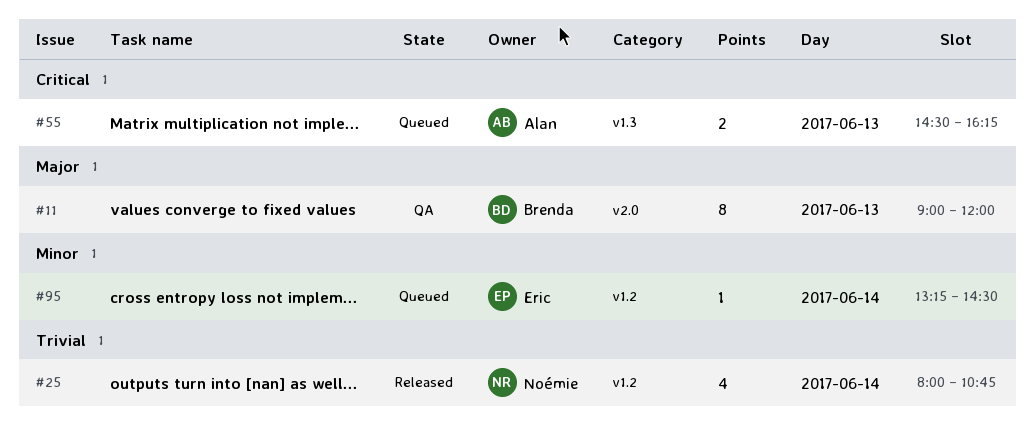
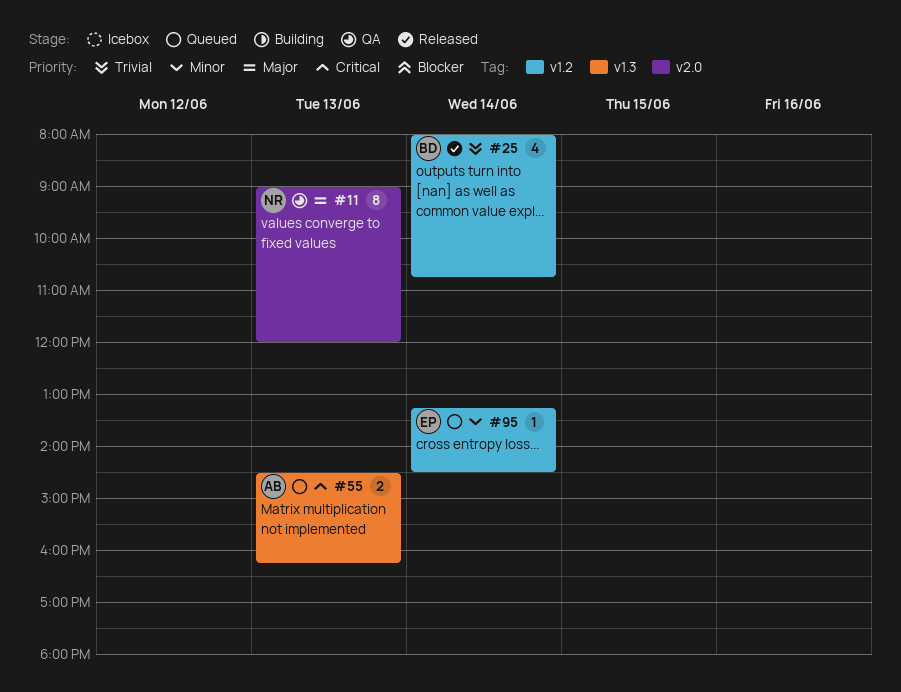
#11, owner: Brenda -> Noémie
#25, owner: Noémie -> Brenda

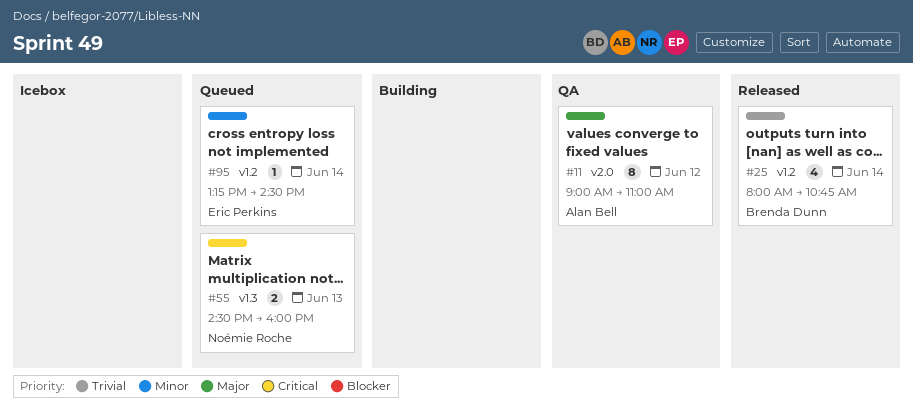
#11, owner: Noémie Roche -> Alan Bell
#11, day: Jun 13 -> Jun 12
#11, ends: 12:00 -> 11:00
#55, owner: Alan Bell -> Noémie Roche
#55, ends: 16:15 -> 16:00

